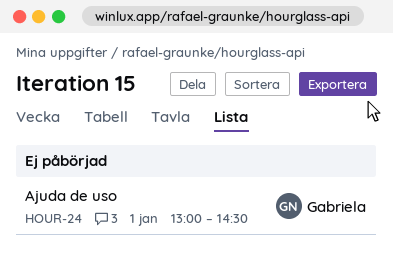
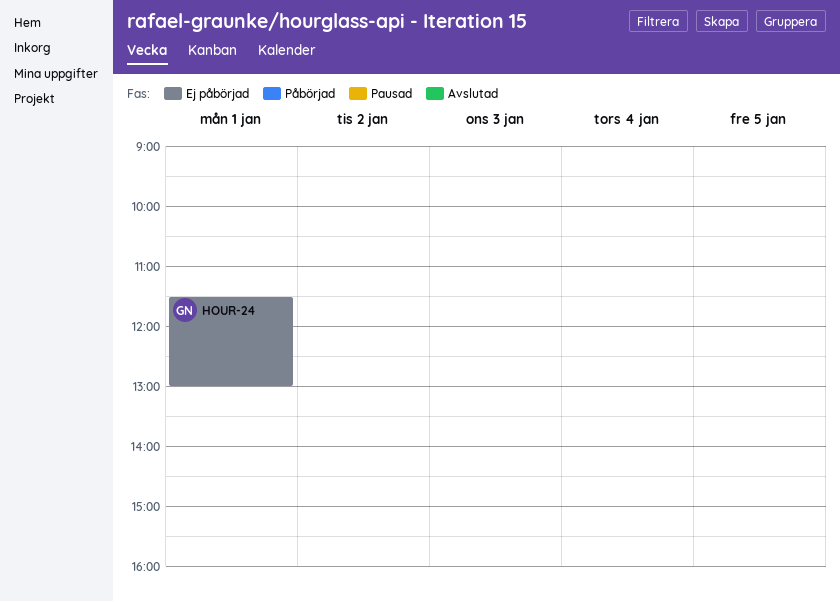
HOUR-24, begins: 13:00 -> 11:30
HOUR-24, ends: 14:30 -> 13:00

